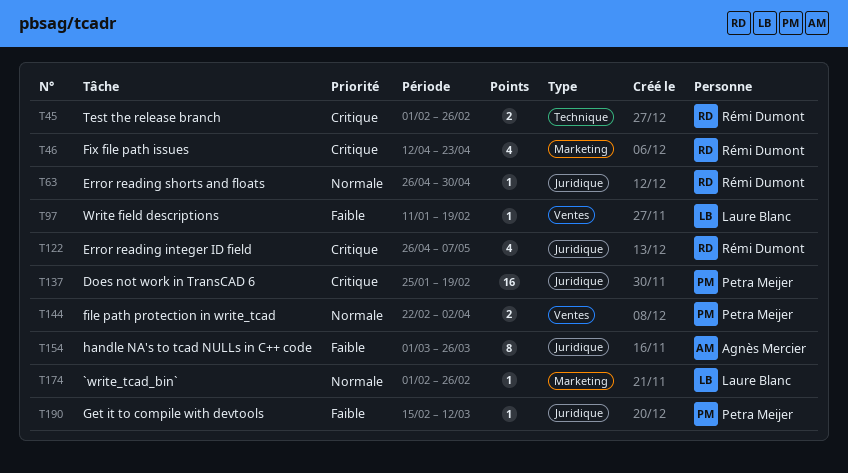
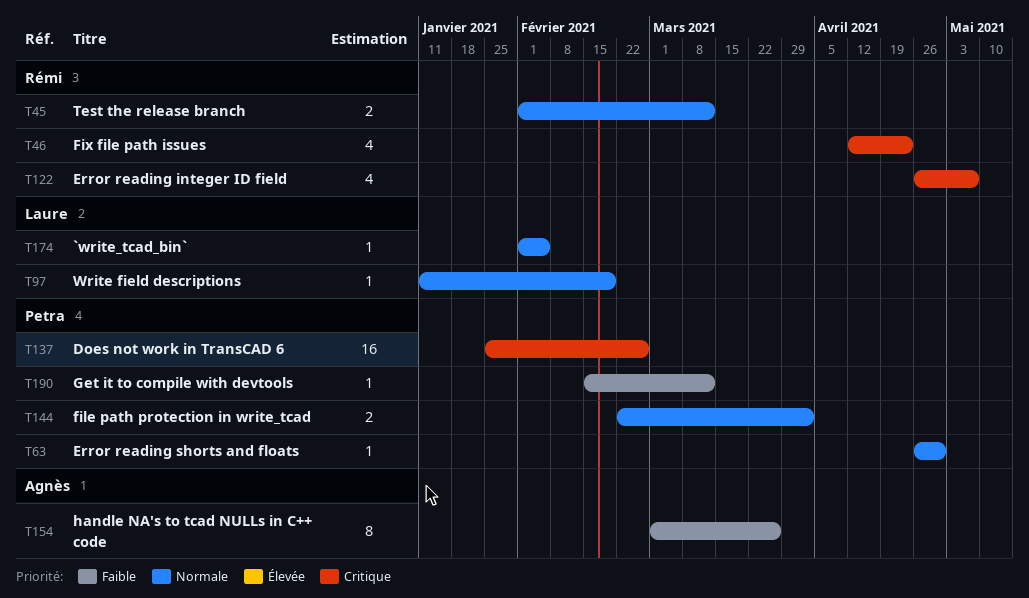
T45, priority: Critique -> Normale
T45, due: Feb 26 -> Mar 12
T63, owner: Rémi Dumont -> Petra Meijer
T97, priority: Faible -> Normale
T137, due: Feb 19 -> Feb 26
T174, due: Feb 26 -> Feb 5

